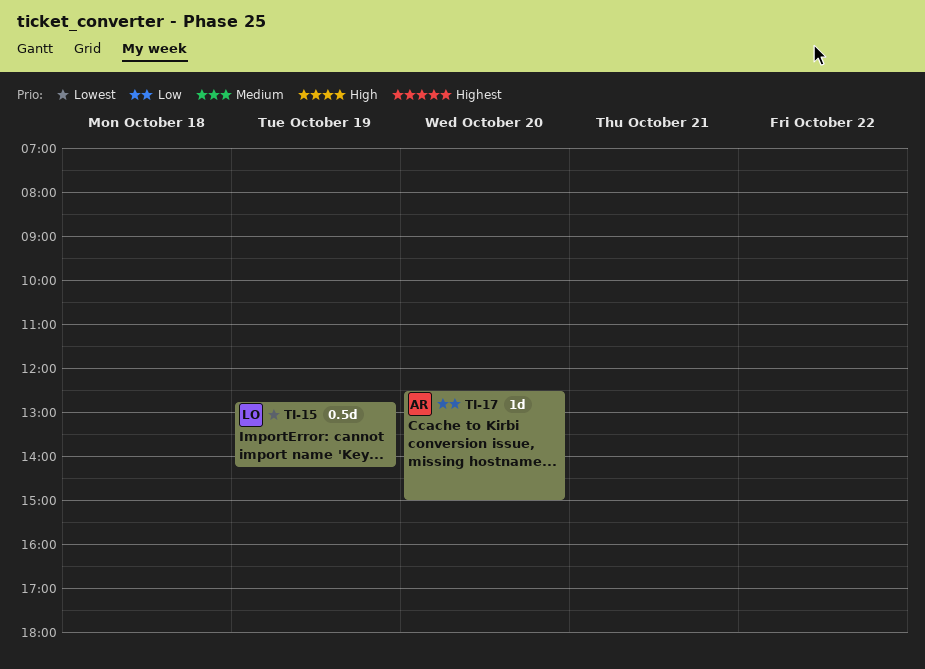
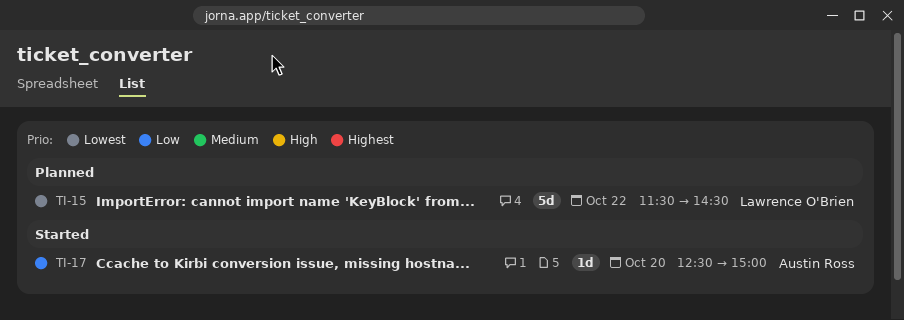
TI-15, estimate: 0.5d -> 5d
TI-15, day: Oct 19 -> Oct 22
TI-15, begins: 12:45 -> 11:30
TI-15, ends: 14:15 -> 14:30

